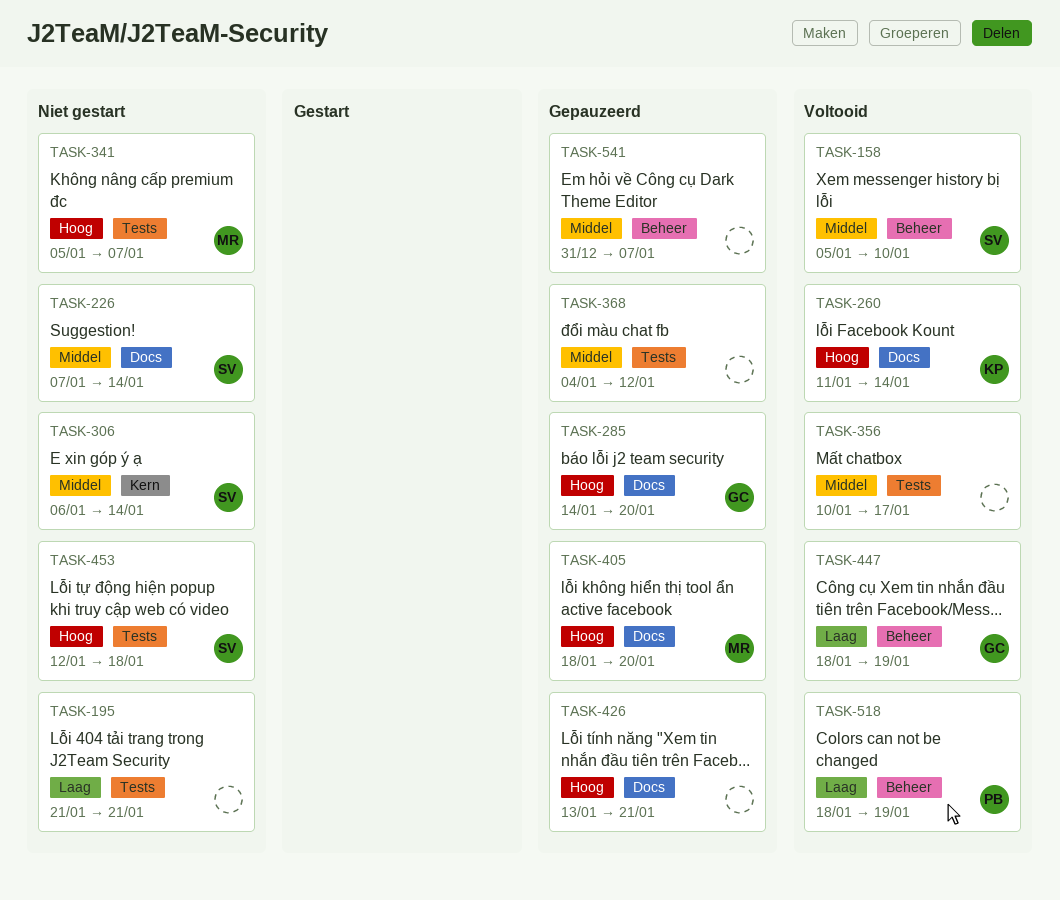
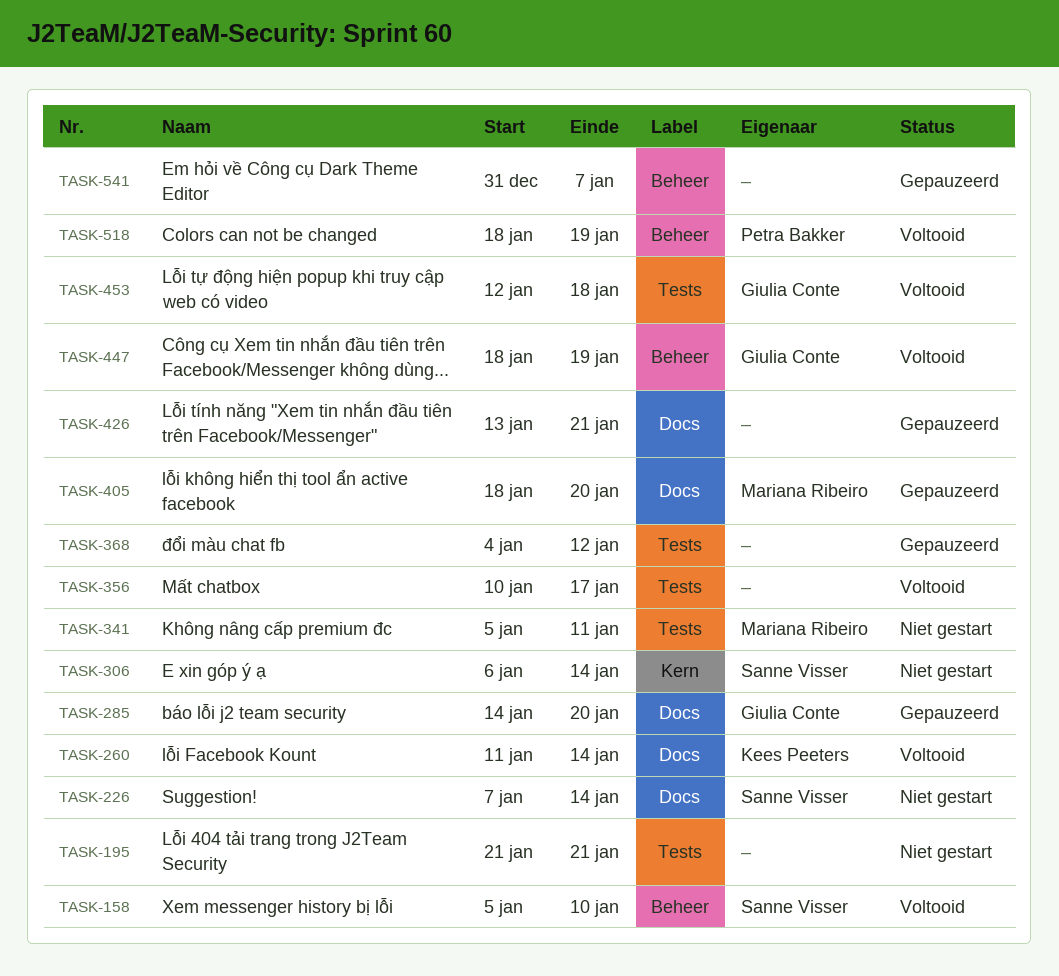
TASK-341, due: Jan 7 -> Jan 11
TASK-453, status: Niet gestart -> Voltooid
TASK-453, owner: Sanne Visser -> Giulia Conte

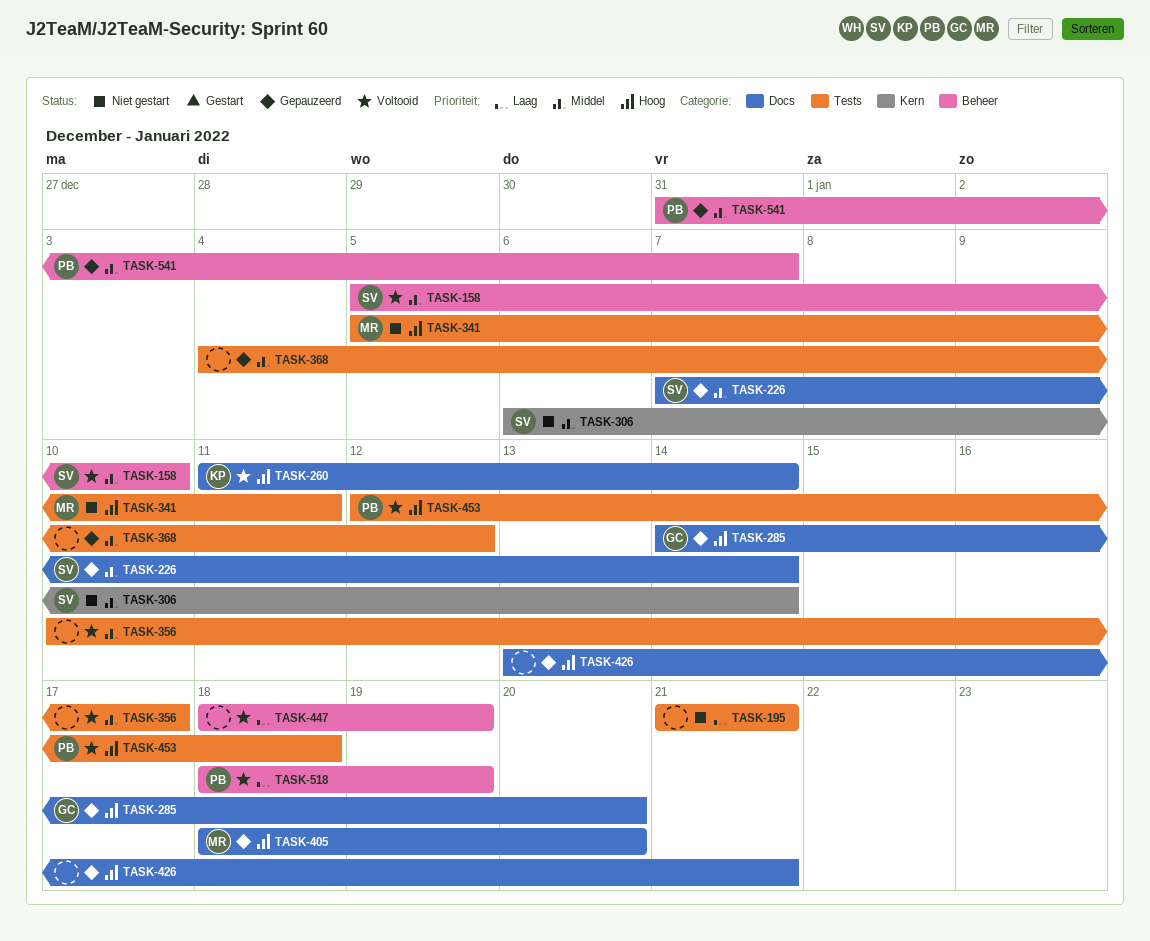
TASK-226, status: Niet gestart -> Gepauzeerd
TASK-447, owner: Giulia Conte -> none
TASK-453, owner: Giulia Conte -> Petra Bakker
TASK-541, owner: none -> Petra Bakker

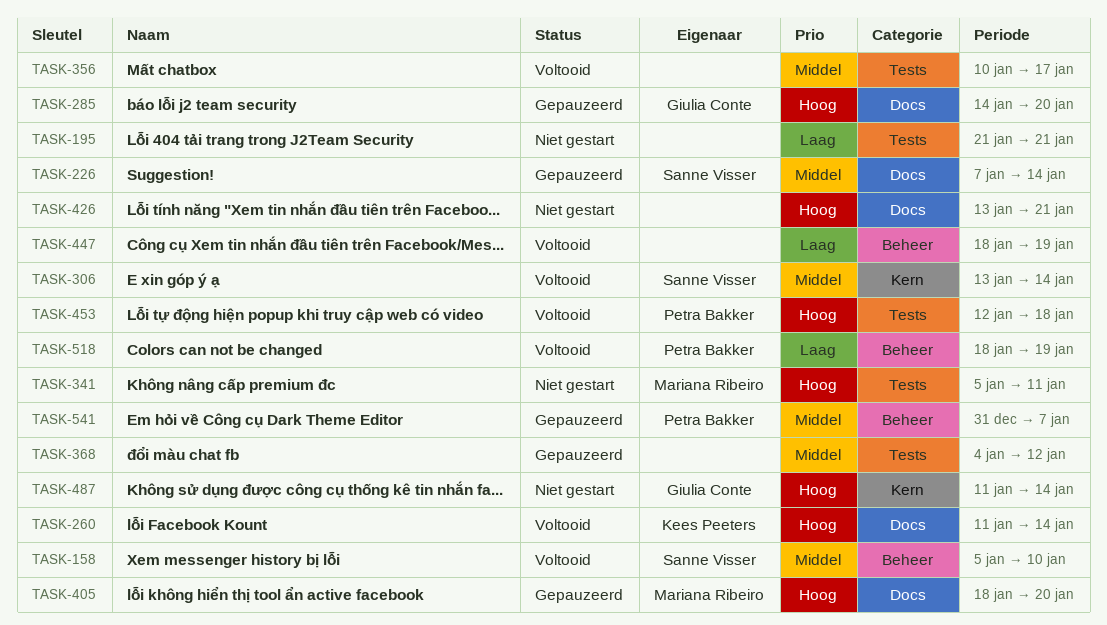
TASK-306, status: Niet gestart -> Voltooid
TASK-306, start: Jan 6 -> Jan 13
TASK-426, status: Gepauzeerd -> Niet gestart
TASK-487: none -> present

